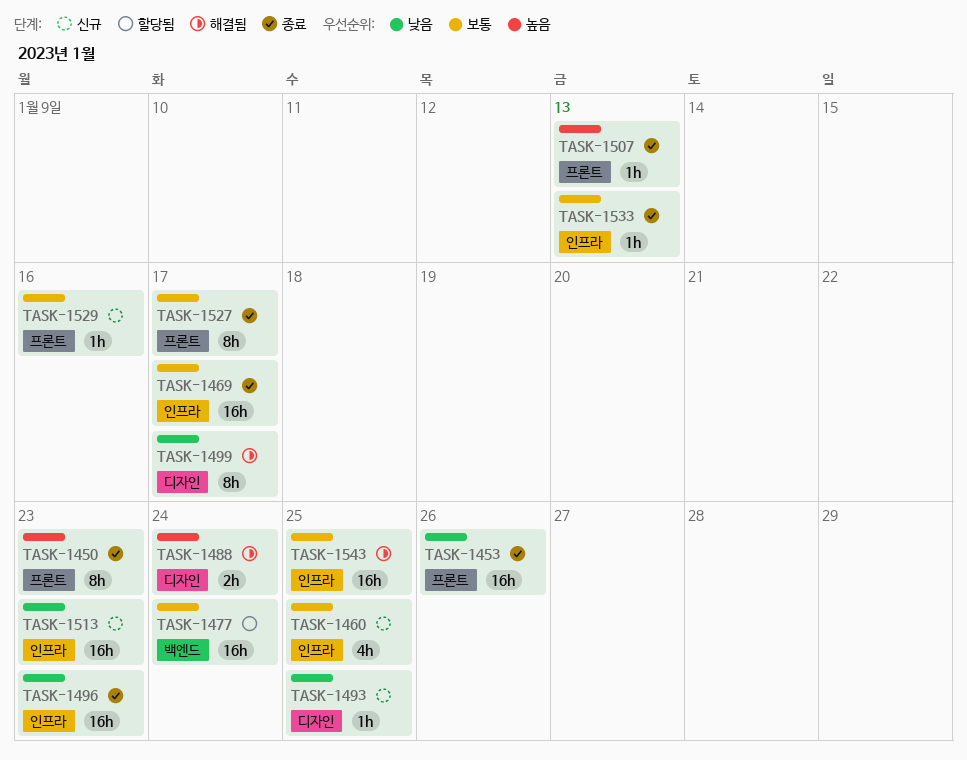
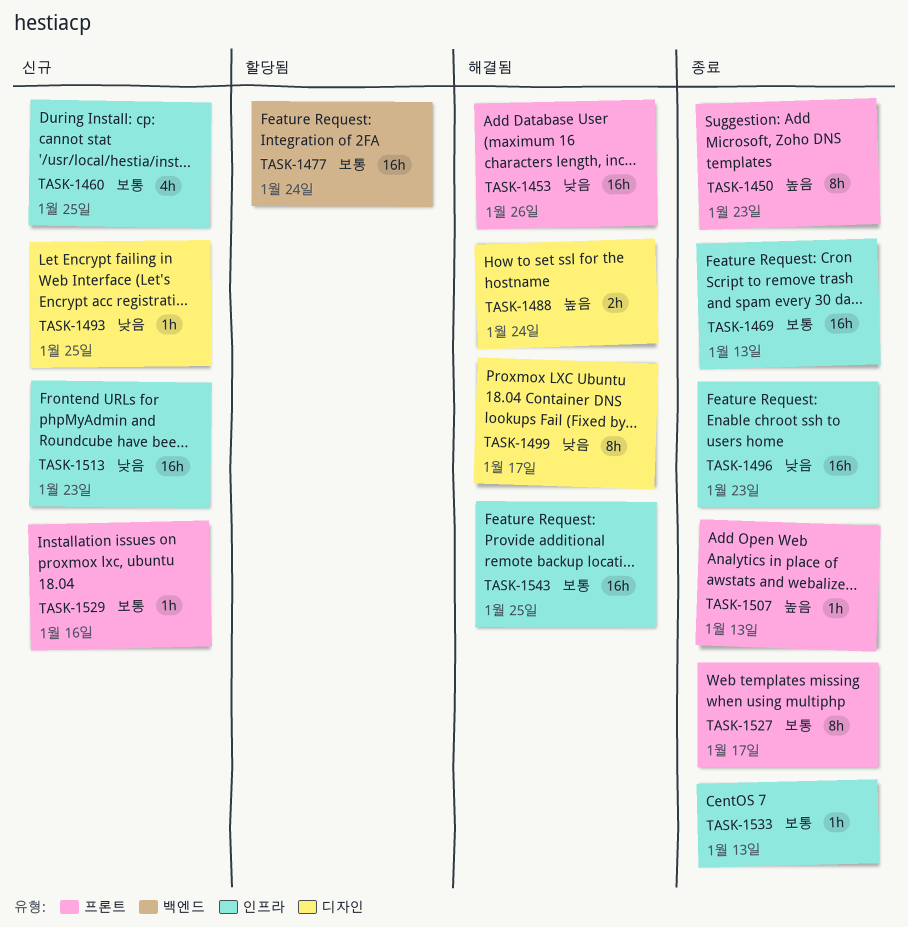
TASK-1453, status: 종료 -> 해결됨
TASK-1469, due: Jan 17 -> Jan 13

